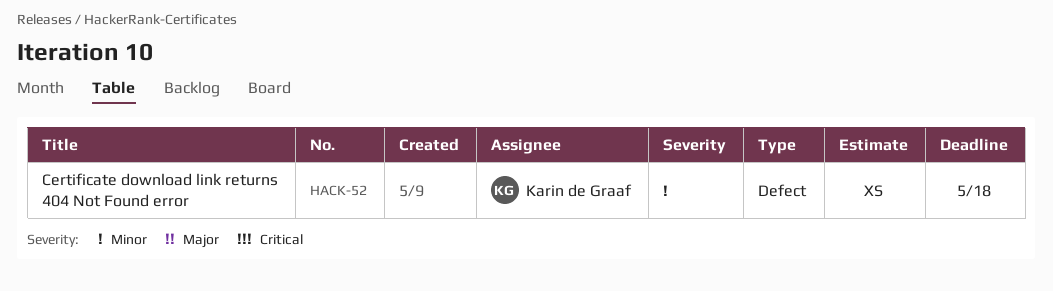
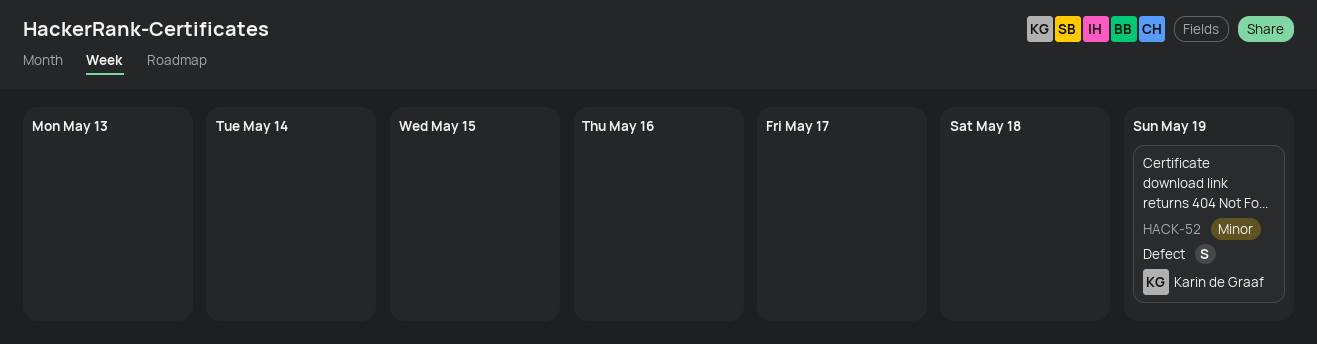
HACK-52, estimate: XS -> S
HACK-52, due: May 18 -> May 19

